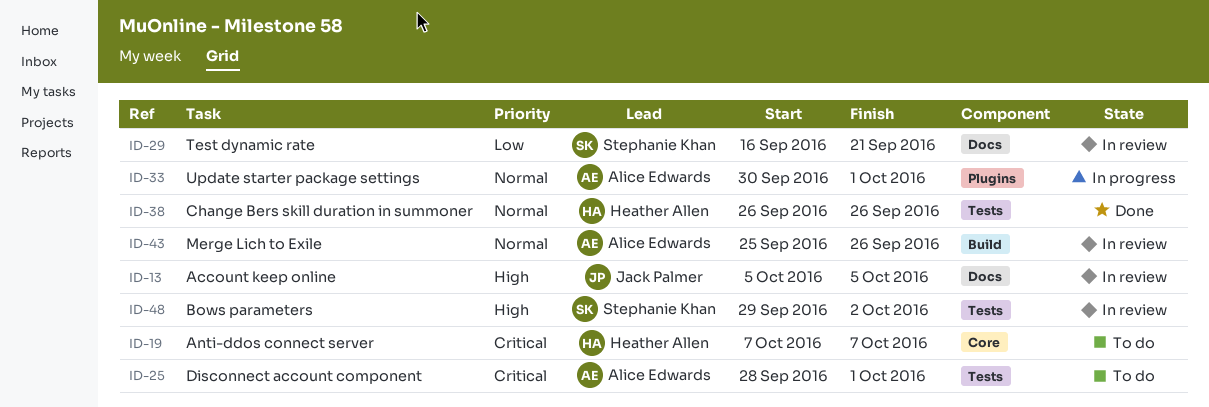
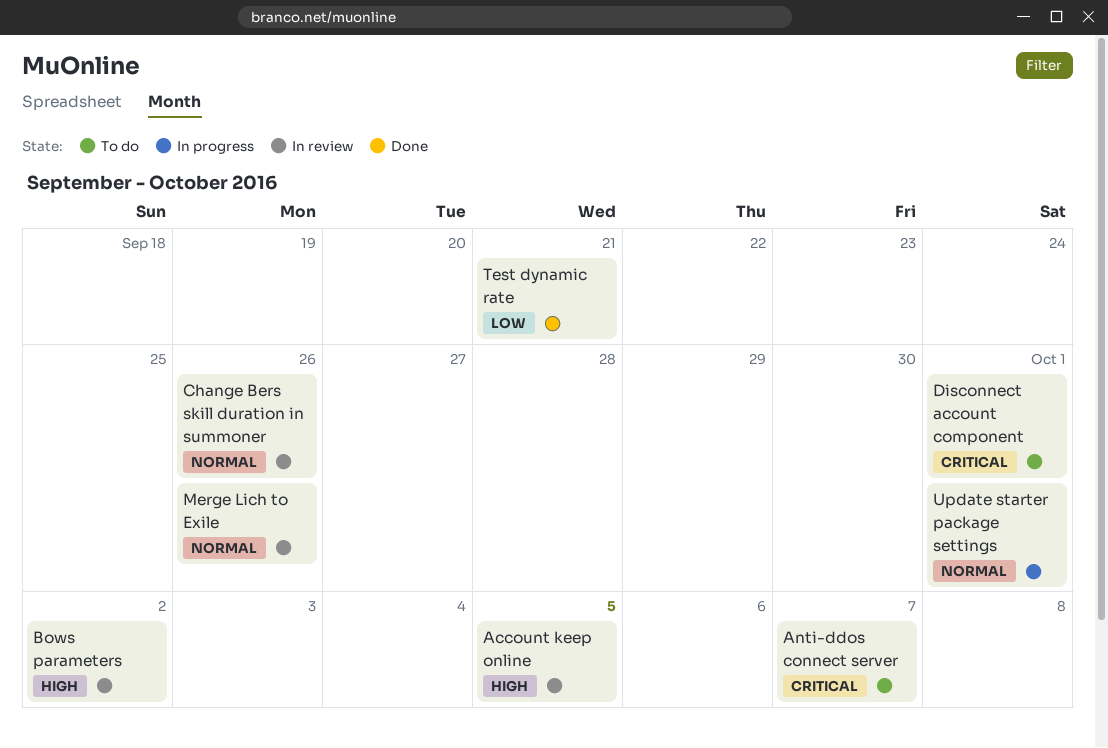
Change Bers skill duration in summoner, status: Done -> In review
Test dynamic rate, status: In review -> Done

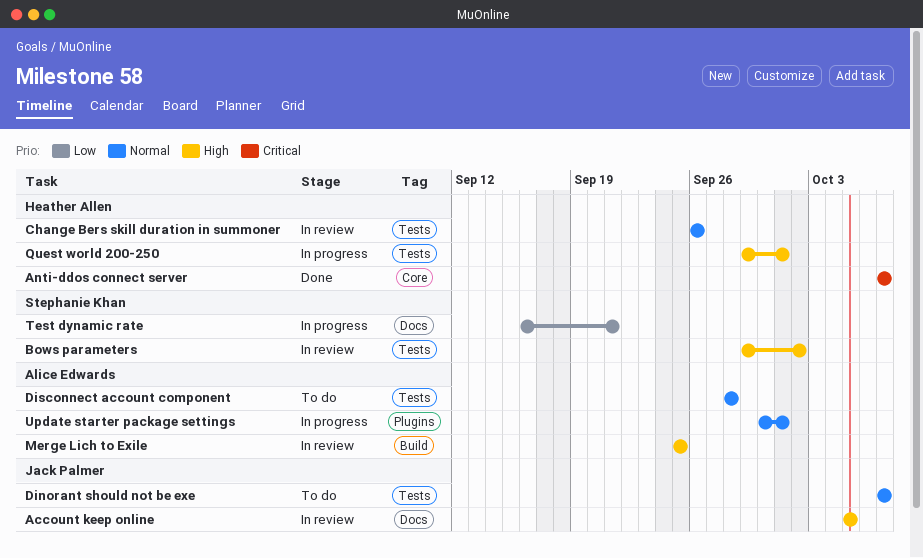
Anti-ddos connect server, status: To do -> Done
Dinorant should not be exe: none -> present
Disconnect account component, priority: Critical -> Normal
Disconnect account component, due: Oct 1 -> Sep 28
Merge Lich to Exile, priority: Normal -> High
Merge Lich to Exile, due: Sep 26 -> Sep 25
Quest world 200-250: none -> present
Test dynamic rate, status: Done -> In progress

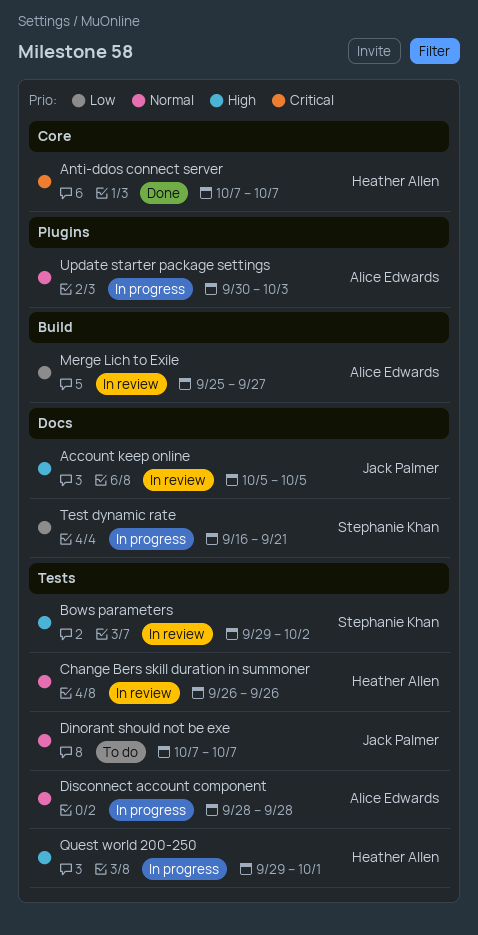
Disconnect account component, status: To do -> In progress
Merge Lich to Exile, priority: High -> Low
Merge Lich to Exile, due: Sep 25 -> Sep 27
Update starter package settings, due: Oct 1 -> Oct 3

